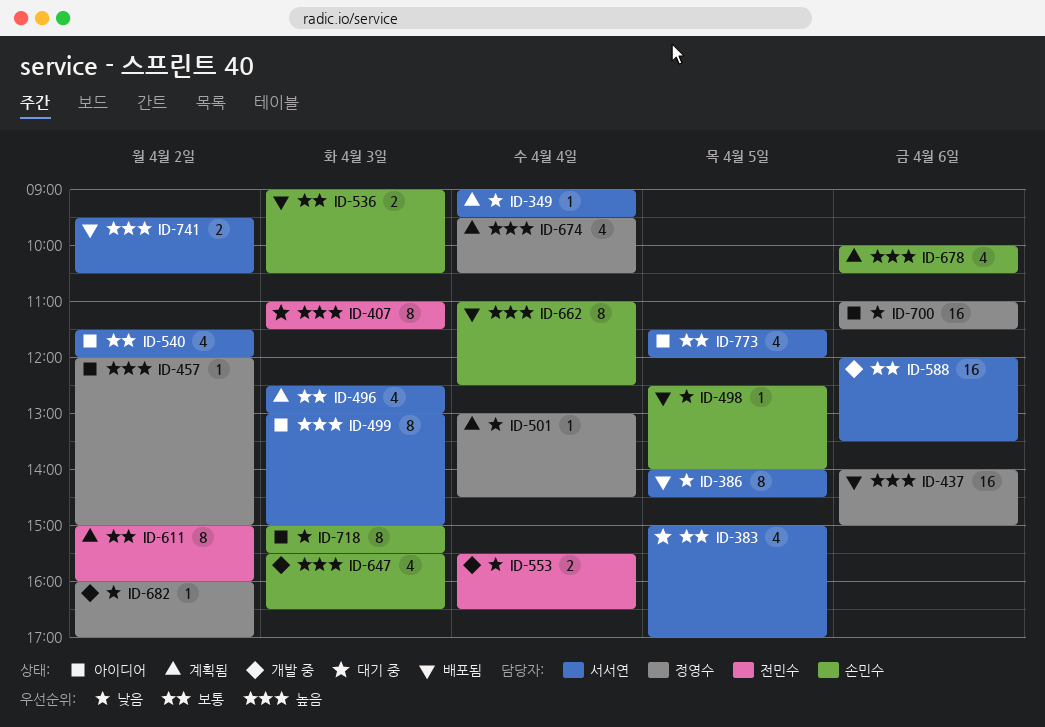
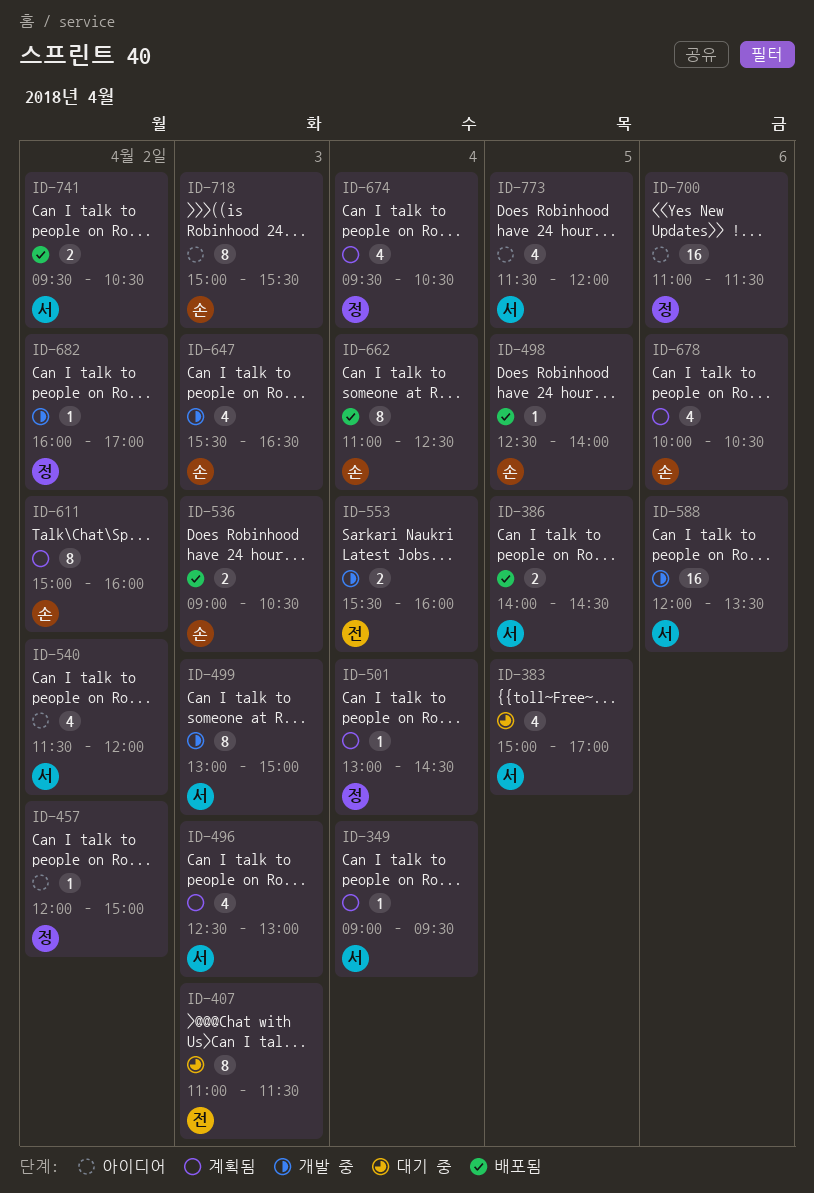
ID-386, estimate: 8 -> 2
ID-437: present -> none
ID-499, status: 아이디어 -> 개발 중
ID-553, ends: 16:30 -> 16:00
ID-611, owner: 전민수 -> 손민수

